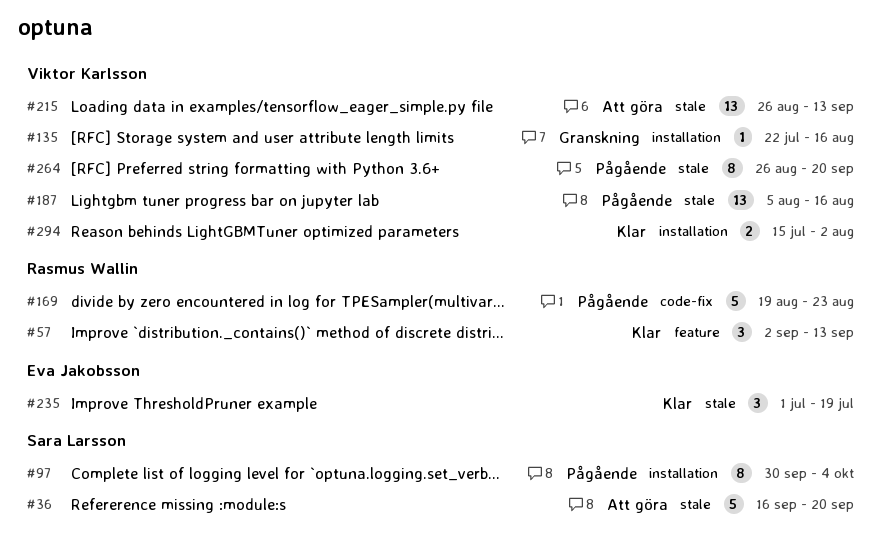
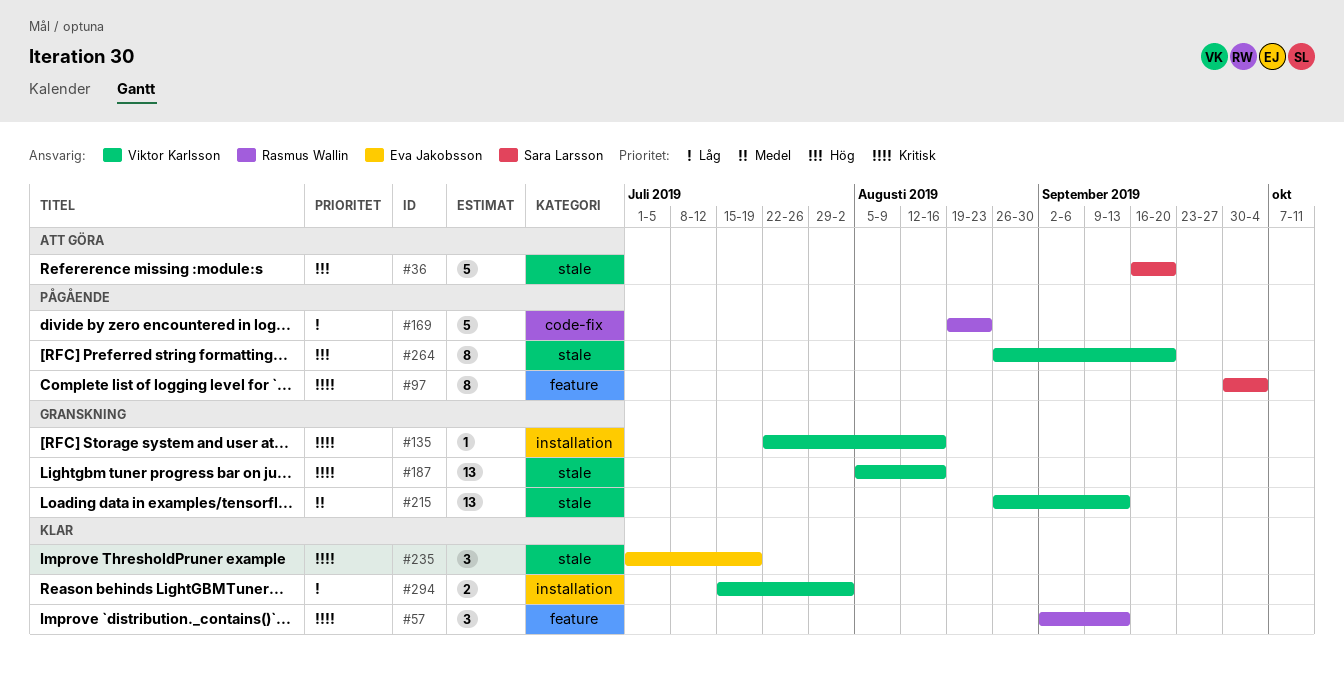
#97, label: installation -> feature
#187, status: Pågående -> Granskning
#215, status: Att göra -> Granskning

